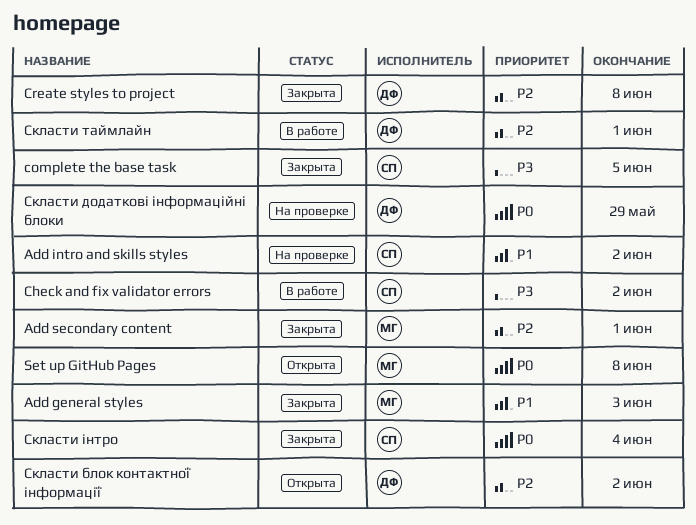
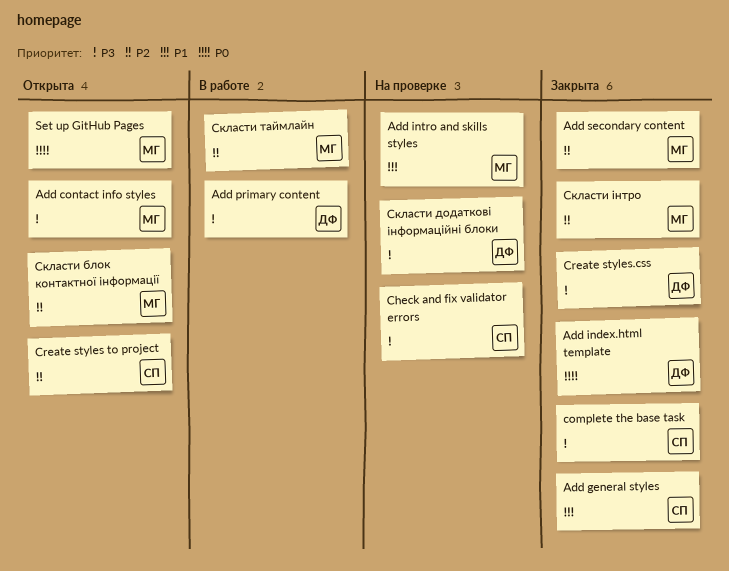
Add contact info styles: none -> present
Add general styles, owner: МГ -> СП
Add index.html template: none -> present
Add intro and skills styles, owner: СП -> МГ
Add primary content: none -> present
Check and fix validator errors, status: В работе -> На проверке
Create styles to project, status: Закрыта -> Открыта
Create styles to project, owner: ДФ -> СП
Create styles.css: none -> present
Скласти блок контактної інформації, owner: ДФ -> МГ
Скласти додаткові інформаційні блоки, priority: P0 -> P3
Скласти таймлайн, owner: ДФ -> МГ
Скласти інтро, owner: СП -> МГ
Скласти інтро, priority: P0 -> P2

